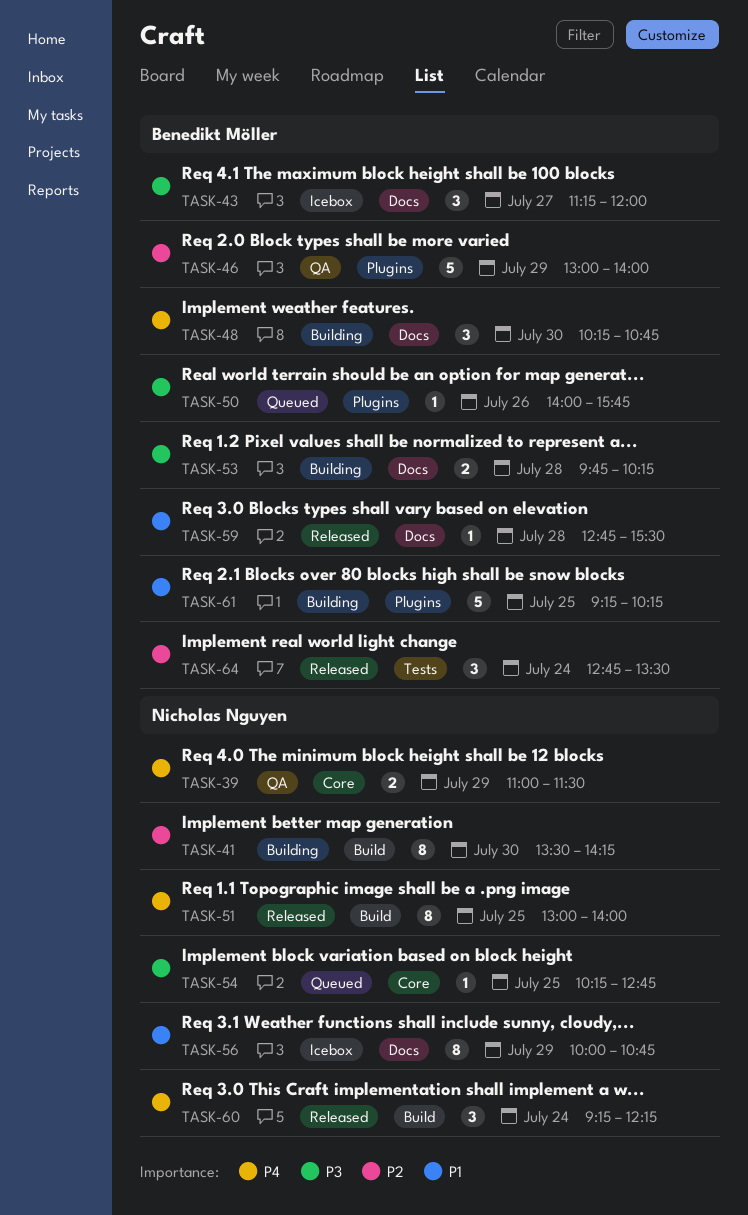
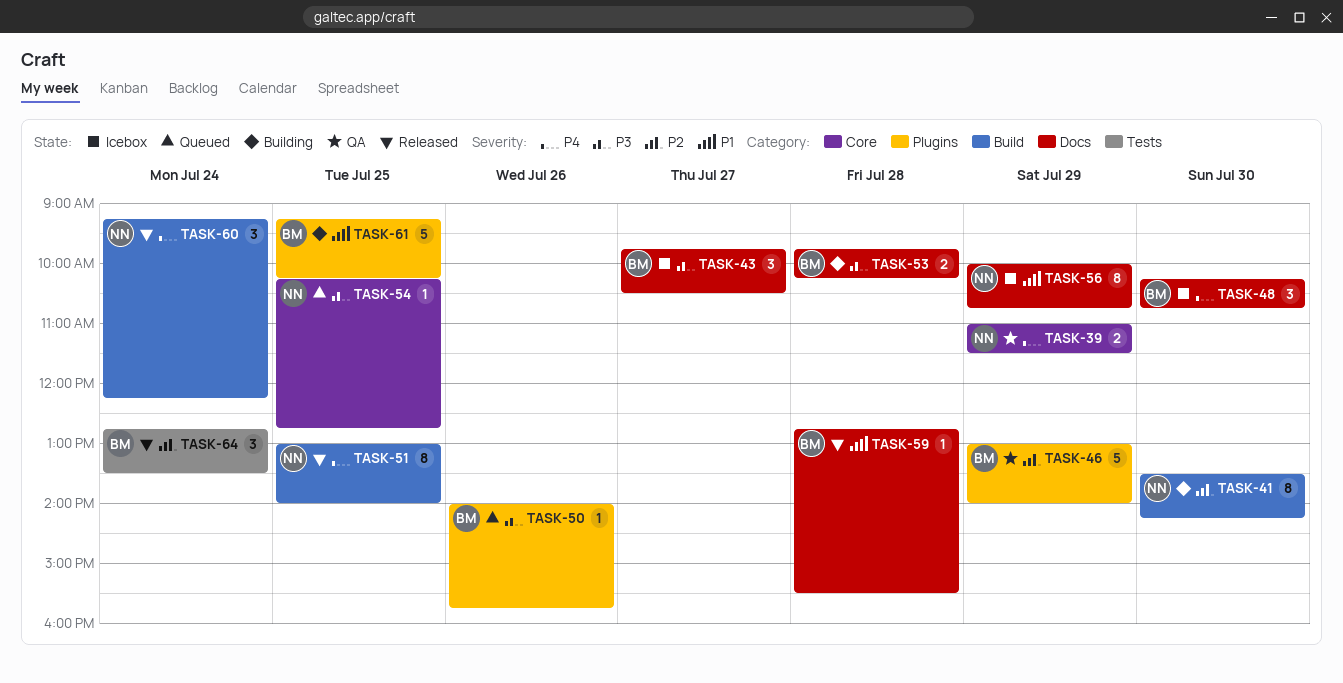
TASK-43, begins: 11:15 -> 09:45
TASK-43, ends: 12:00 -> 10:30
TASK-48, status: Building -> Icebox

